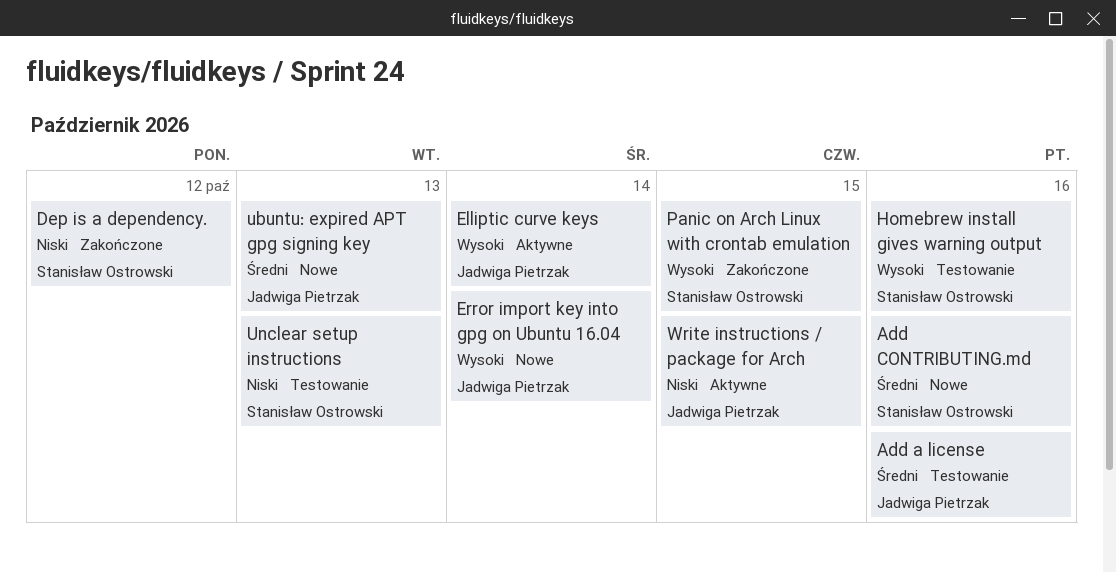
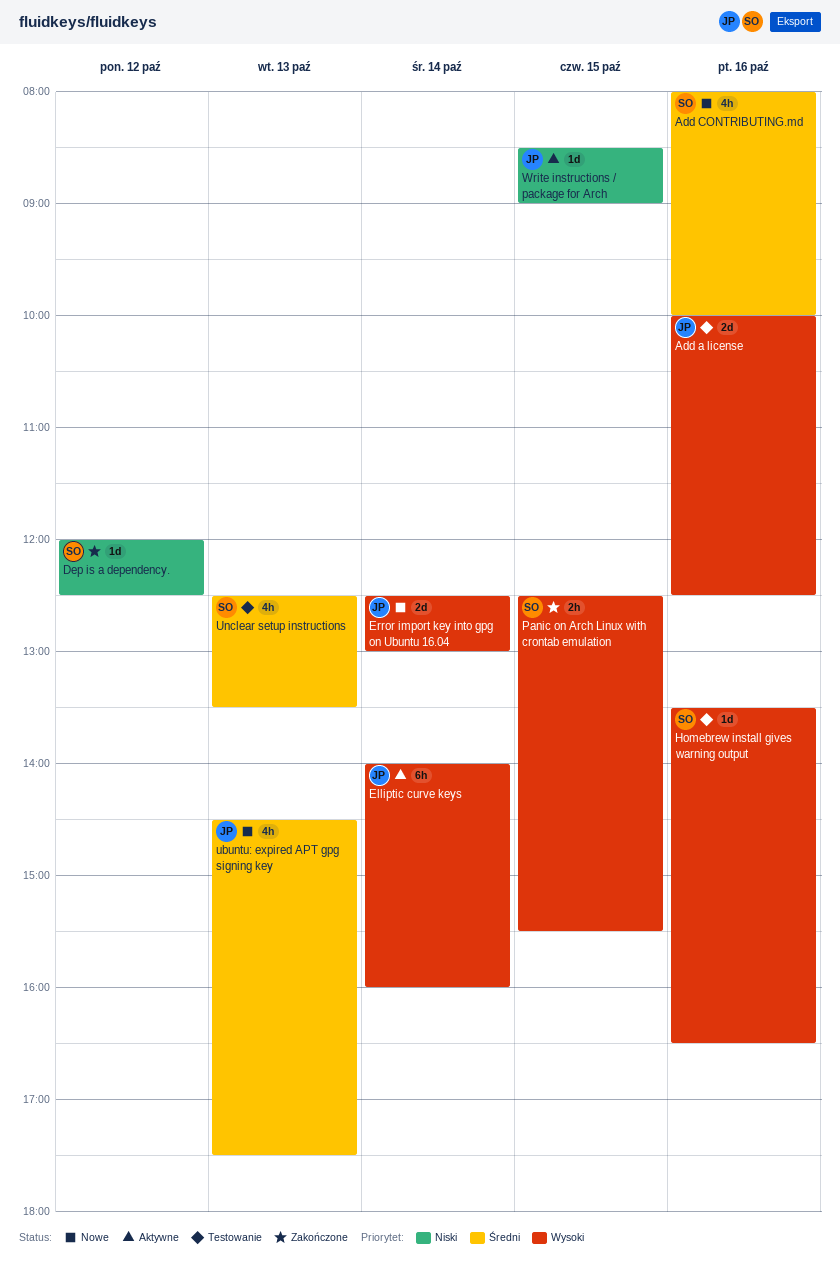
Add a license, priority: Średni -> Wysoki
Unclear setup instructions, priority: Niski -> Średni

